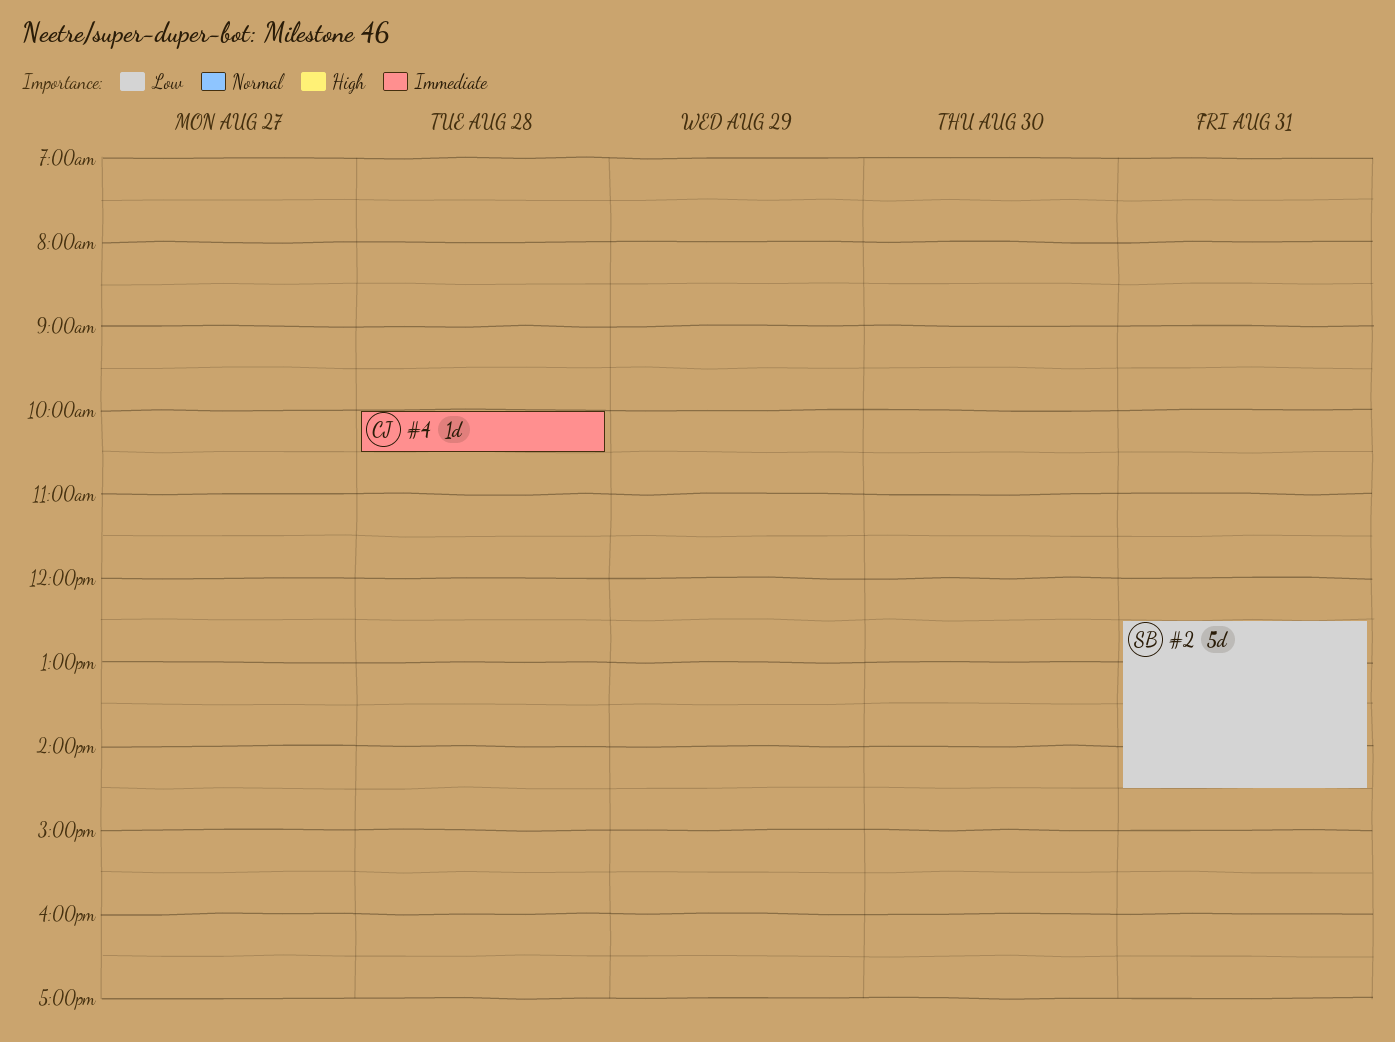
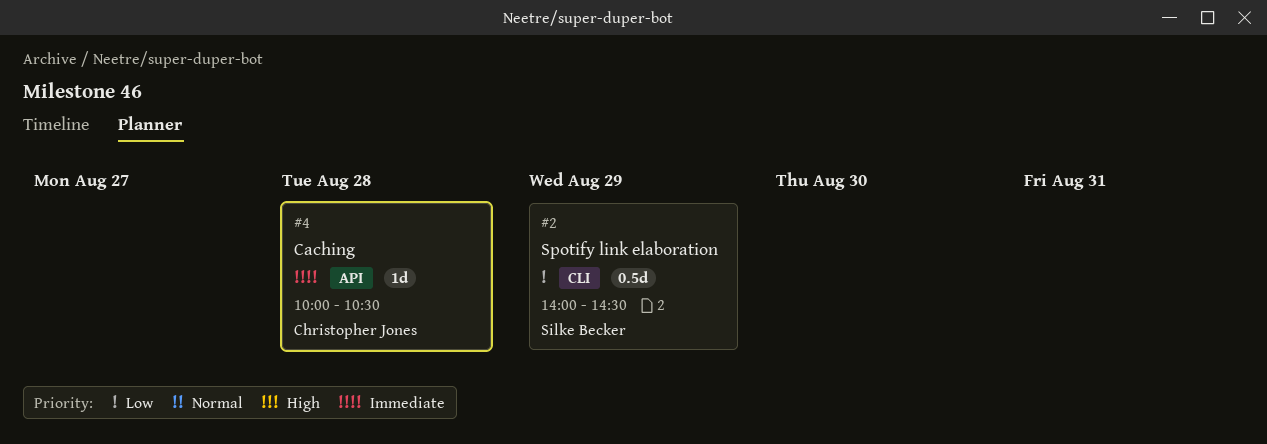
#2, estimate: 5d -> 0.5d
#2, day: Aug 31 -> Aug 29
#2, begins: 12:30 -> 14:00

